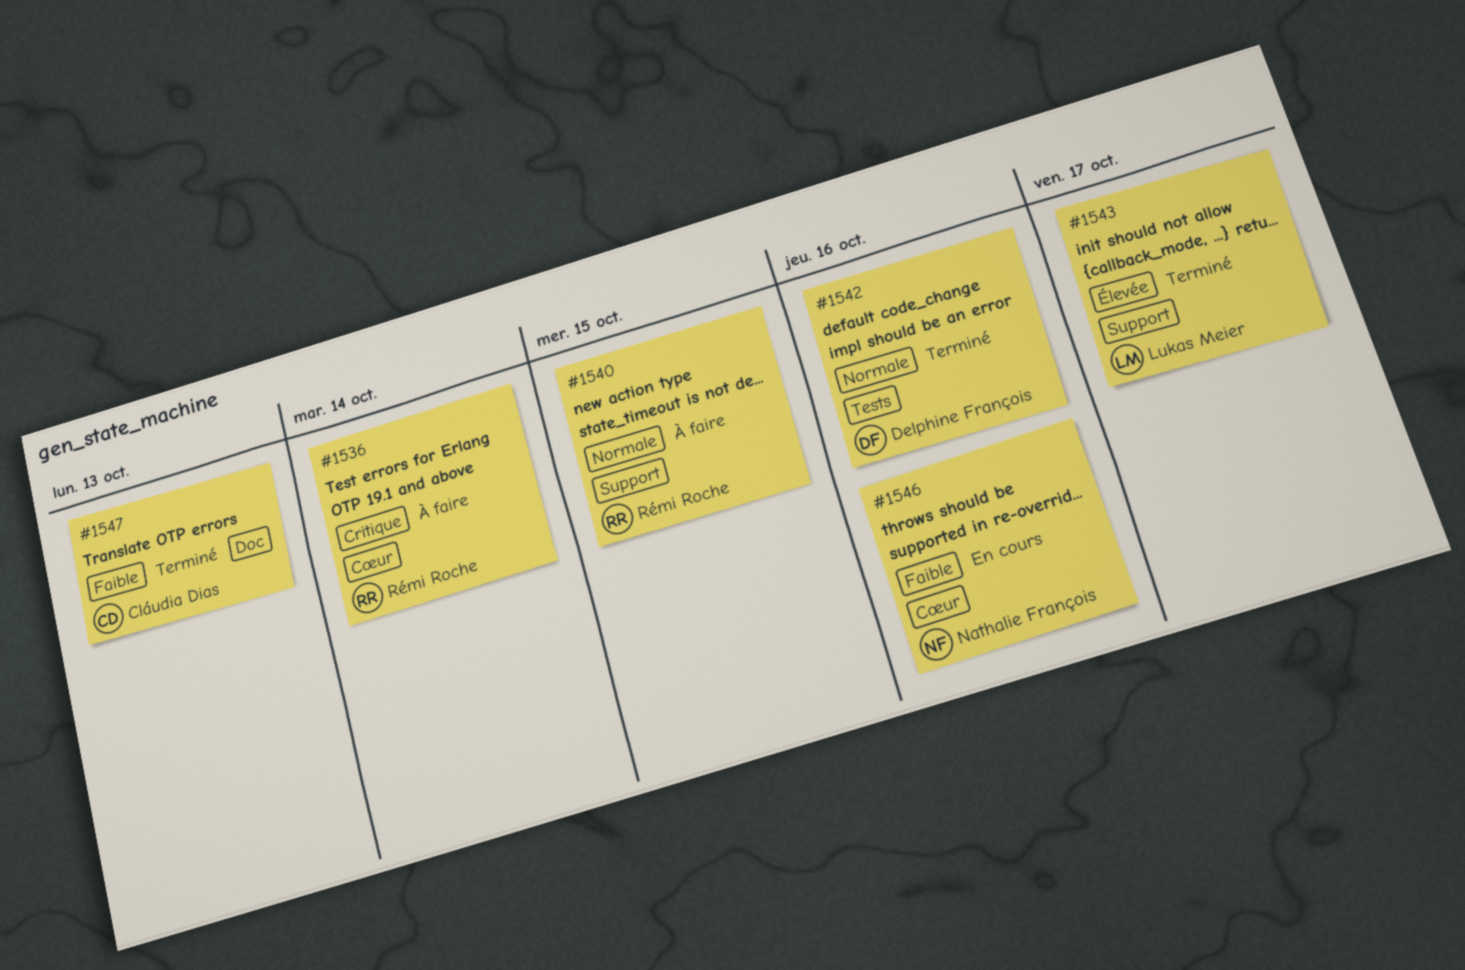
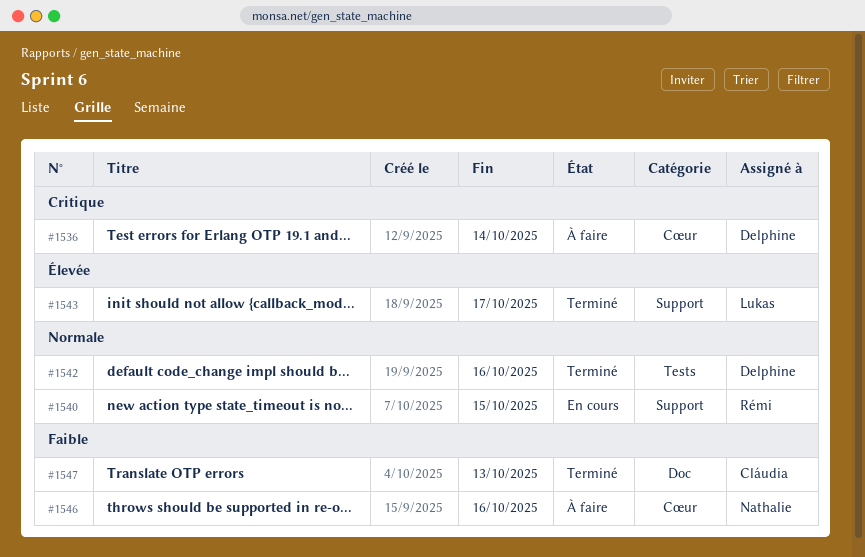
#1536, owner: Rémi Roche -> Delphine François
#1540, status: À faire -> En cours
#1546, status: En cours -> À faire

